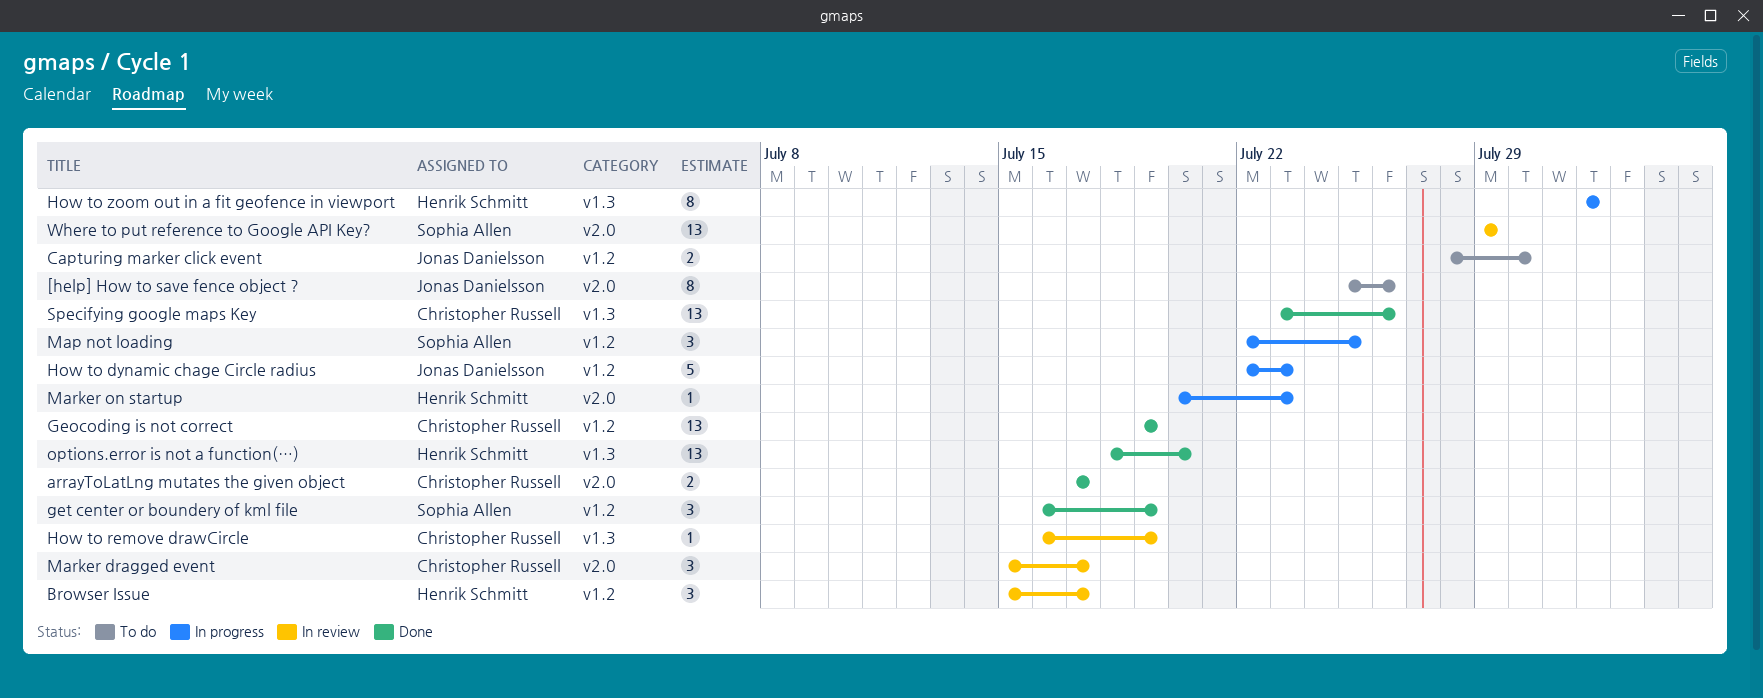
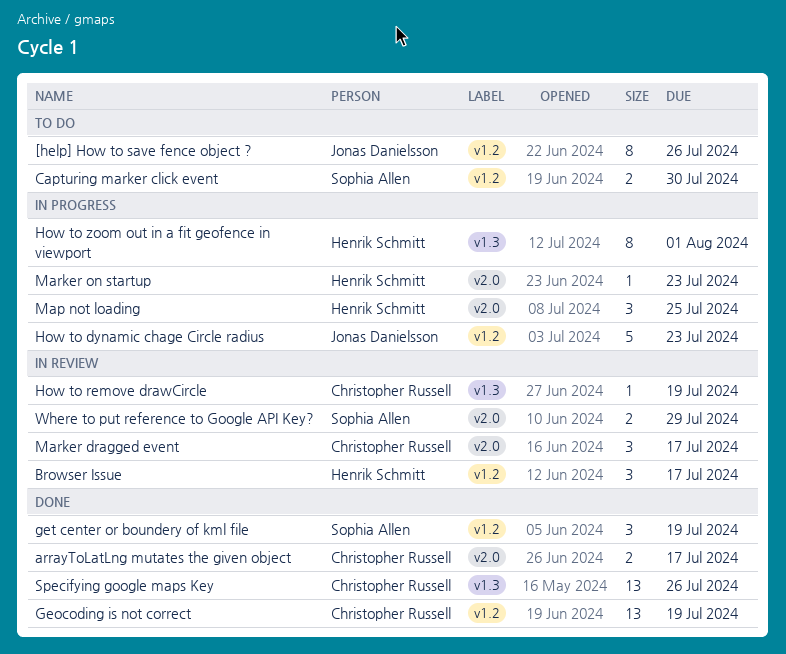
[help] How to save fence object ?, label: v2.0 -> v1.2
Capturing marker click event, owner: Jonas Danielsson -> Sophia Allen
Map not loading, owner: Sophia Allen -> Henrik Schmitt
Map not loading, label: v1.2 -> v2.0
options.error is not a function(…): present -> none
Where to put reference to Google API Key?, estimate: 13 -> 2

